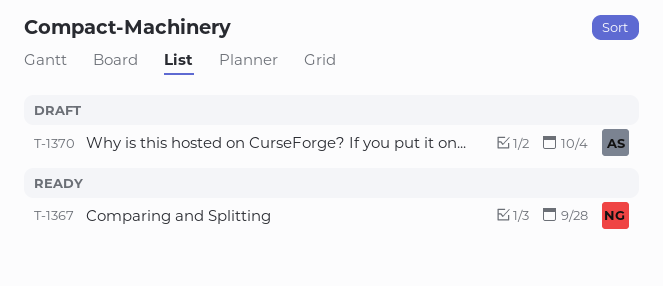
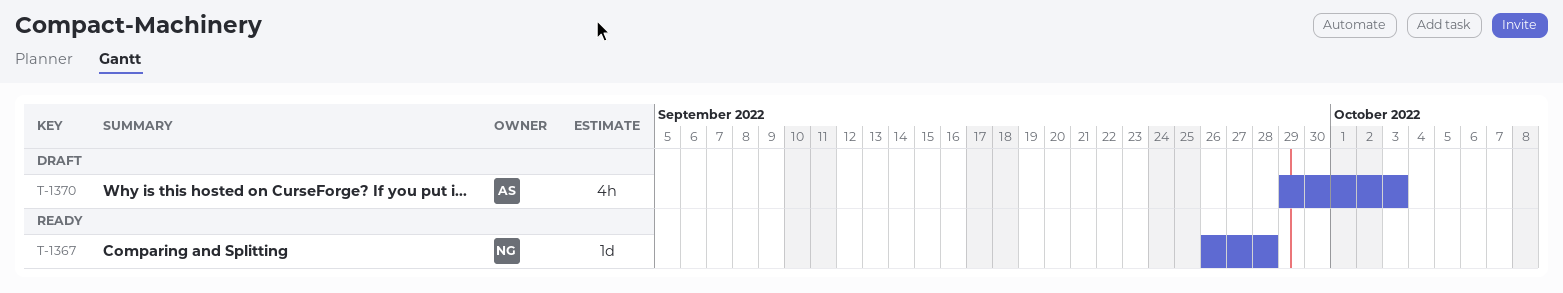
T-1370, due: Oct 4 -> Oct 3

